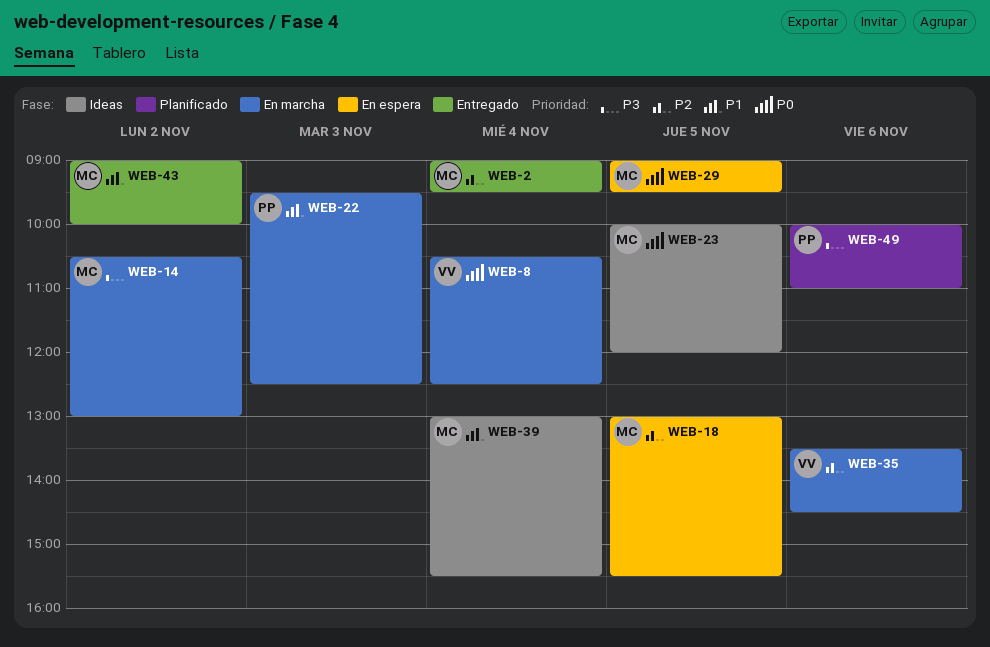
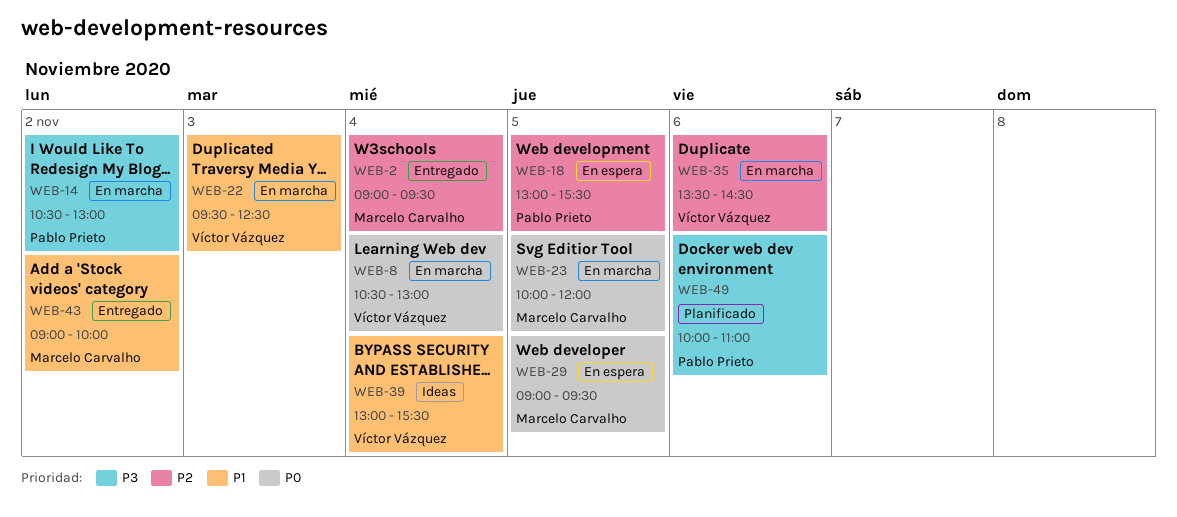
WEB-8, ends: 12:30 -> 13:00
WEB-14, owner: Marcelo Carvalho -> Pablo Prieto
WEB-18, owner: Marcelo Carvalho -> Pablo Prieto
WEB-22, owner: Pablo Prieto -> Víctor Vázquez
WEB-23, status: Ideas -> En marcha
WEB-39, owner: Marcelo Carvalho -> Víctor Vázquez

